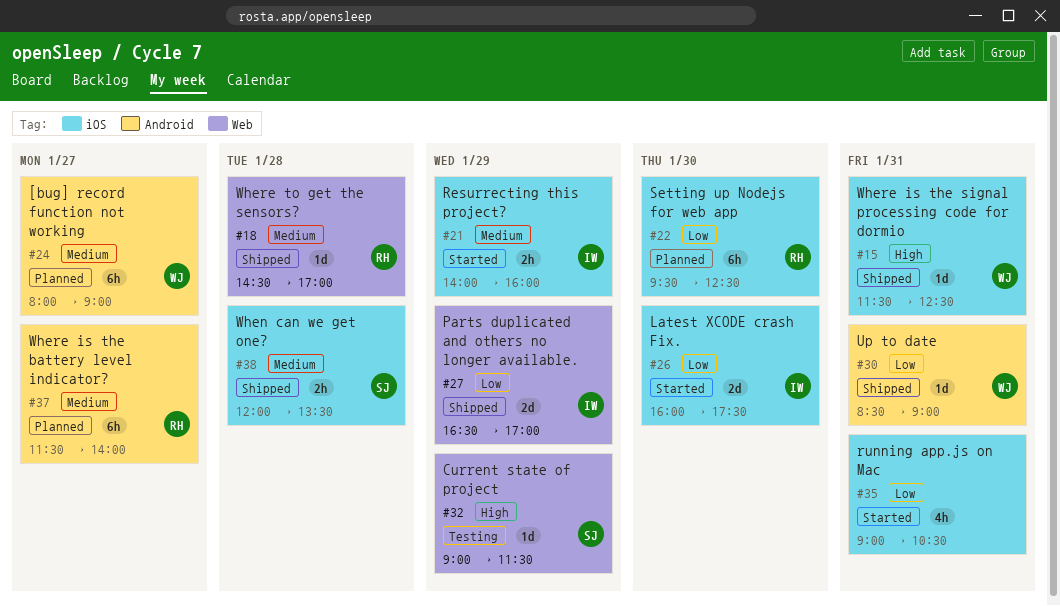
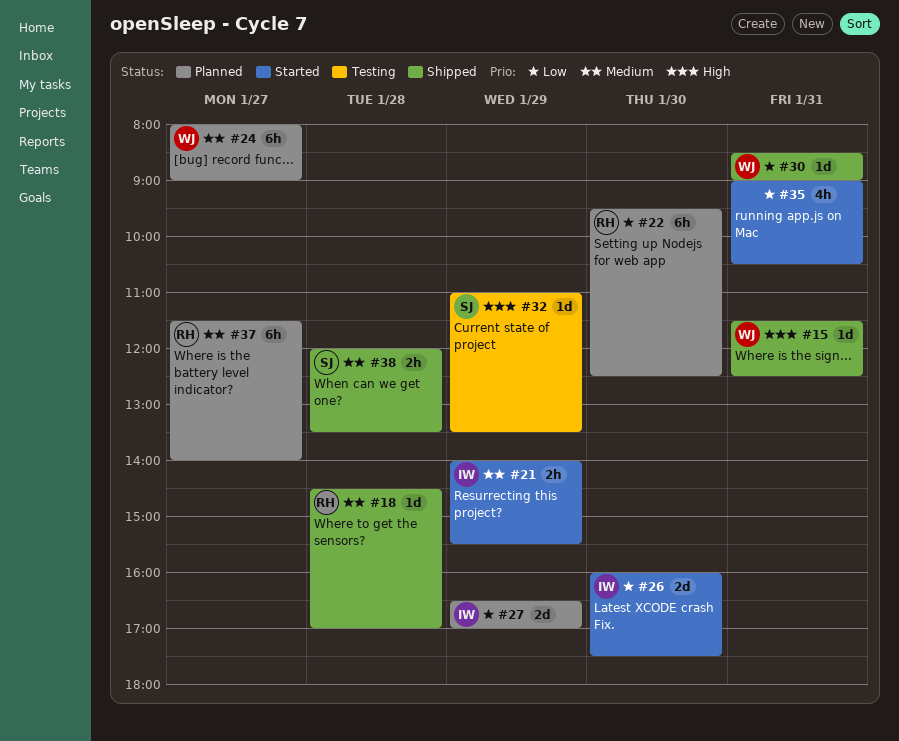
#21, ends: 16:00 -> 15:30
#27, status: Shipped -> Planned
#32, begins: 09:00 -> 11:00
#32, ends: 11:30 -> 13:30

